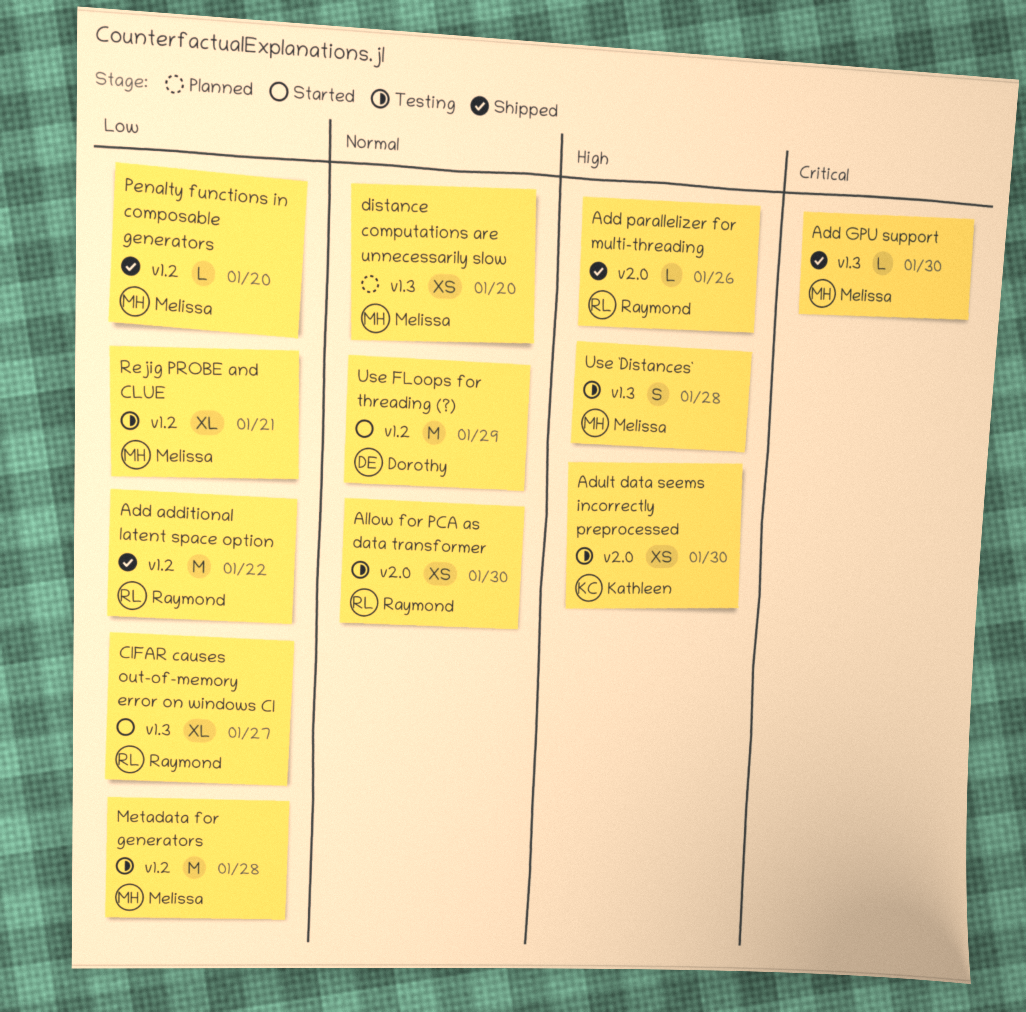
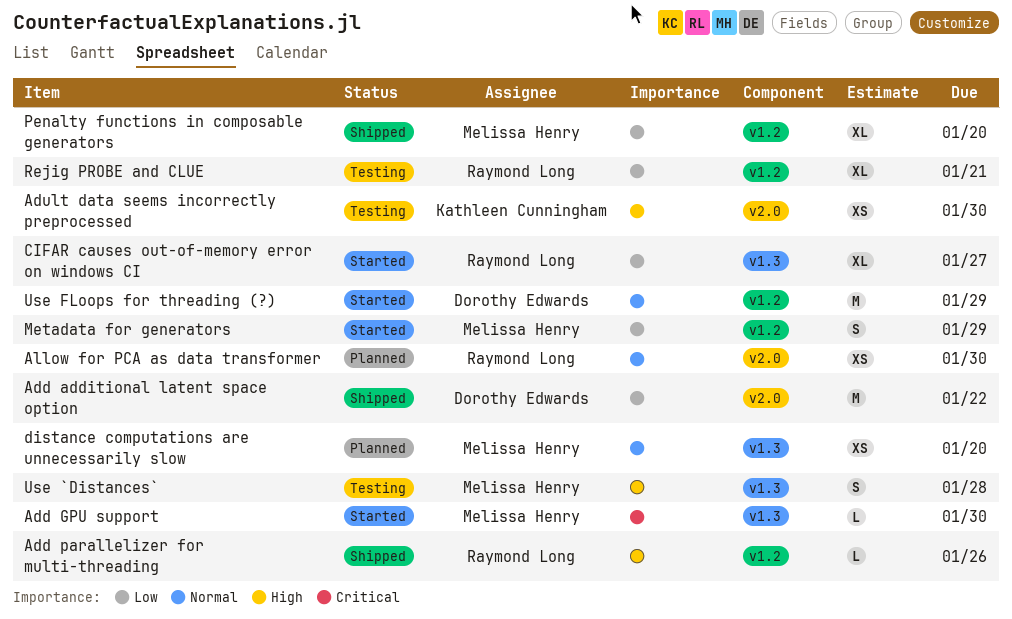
Add additional latent space option, owner: Raymond Long -> Dorothy Edwards
Add additional latent space option, label: v1.2 -> v2.0
Add GPU support, status: Shipped -> Started
Add parallelizer for multi-threading, label: v2.0 -> v1.2
Allow for PCA as data transformer, status: Testing -> Planned
Metadata for generators, status: Testing -> Started
Metadata for generators, estimate: M -> S
Metadata for generators, due: Jan 28 -> Jan 29
Penalty functions in composable generators, estimate: L -> XL
Rejig PROBE and CLUE, owner: Melissa Henry -> Raymond Long

